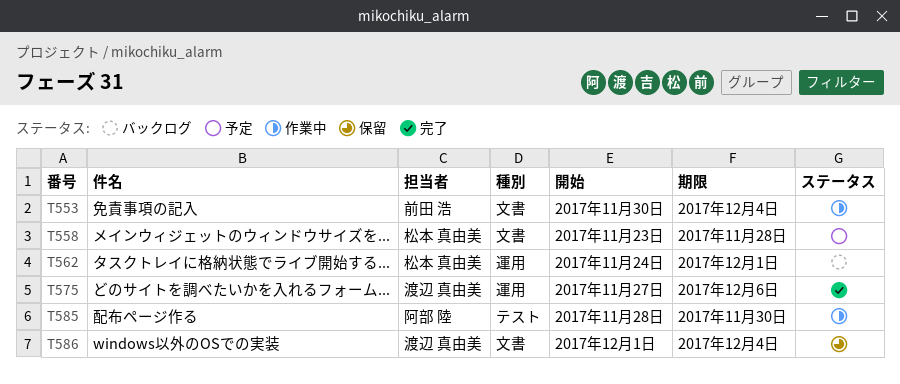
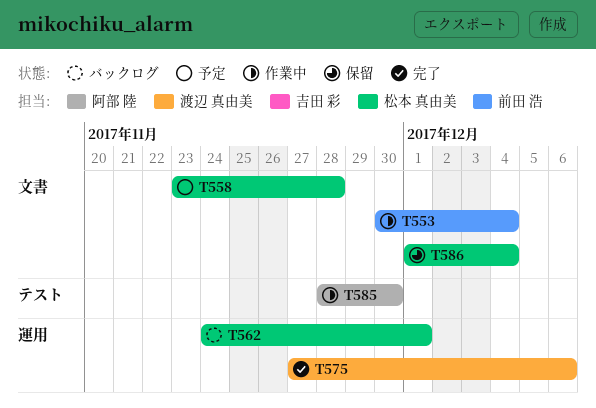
T586, owner: 渡辺 真由美 -> 松本 真由美

